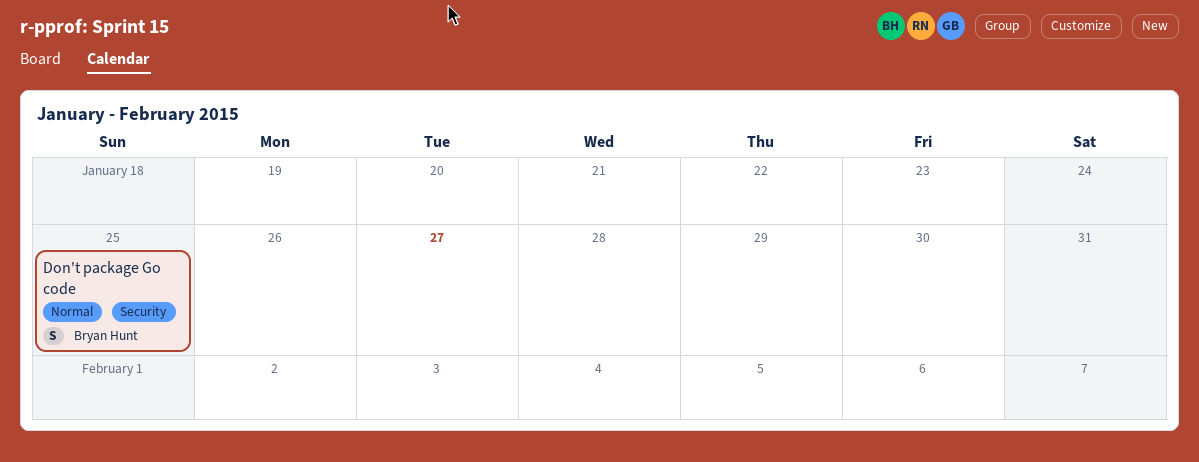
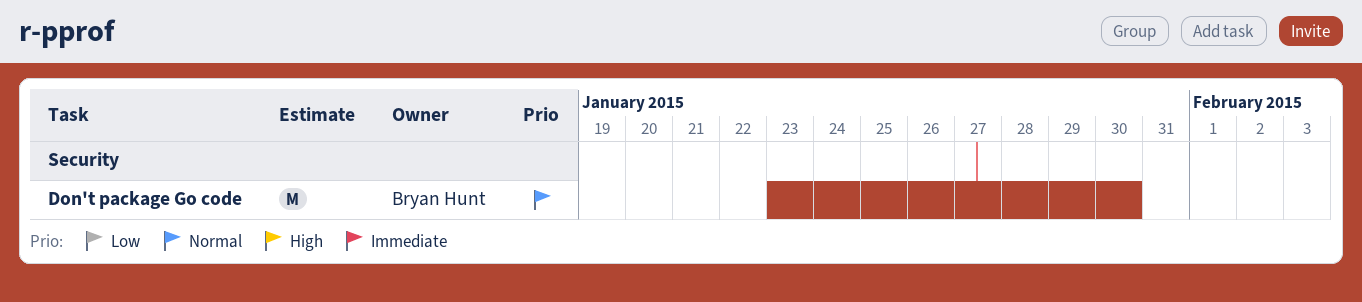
Don't package Go code, estimate: S -> M
Don't package Go code, due: Jan 25 -> Jan 30

